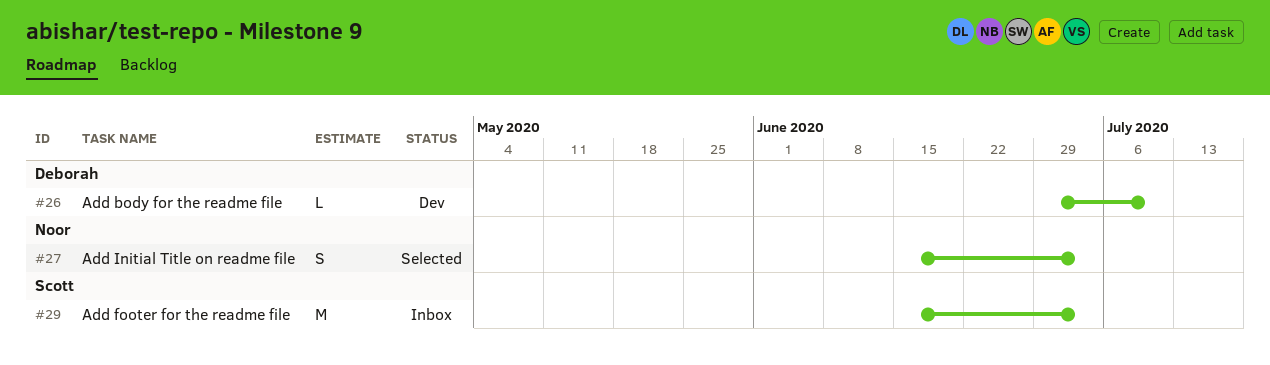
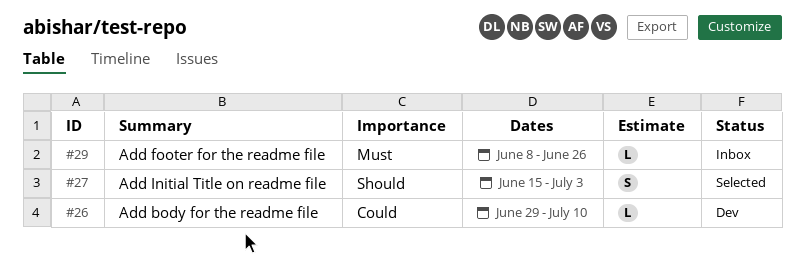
#29, estimate: M -> L
#29, start: Jun 15 -> Jun 8
#29, due: Jul 3 -> Jun 26

